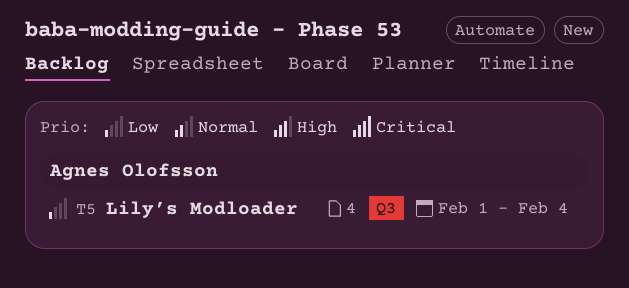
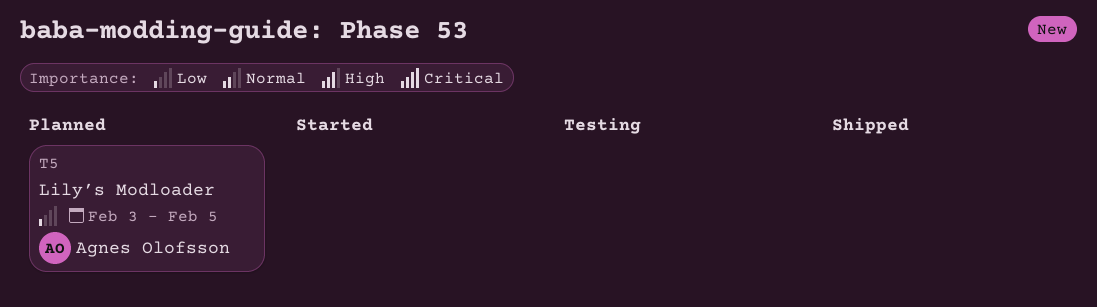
T5, start: Feb 1 -> Feb 3
T5, due: Feb 4 -> Feb 5

